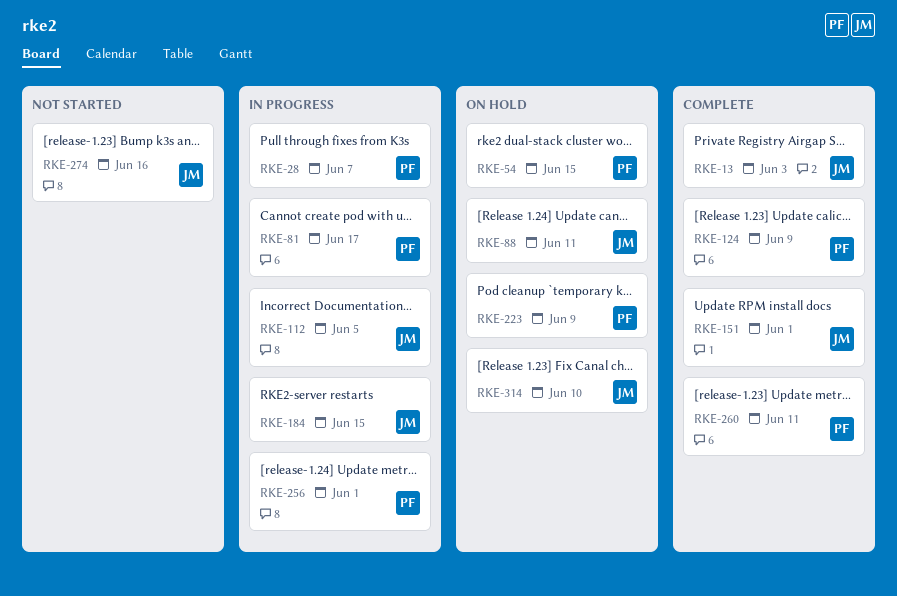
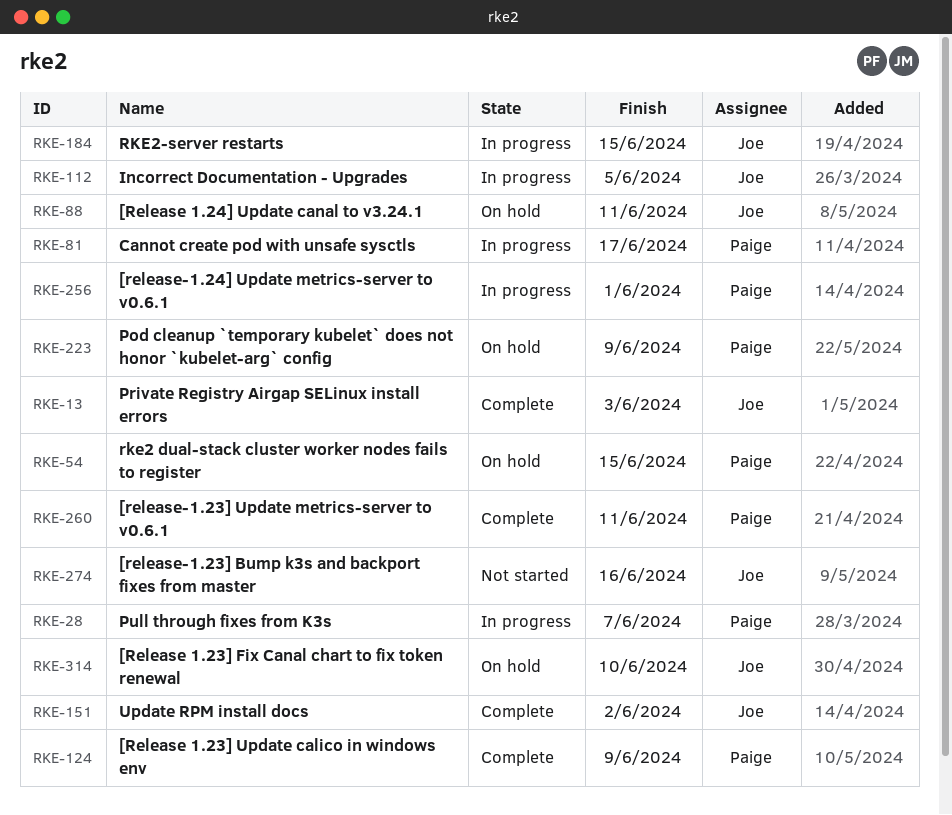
RKE-151, due: Jun 1 -> Jun 2

